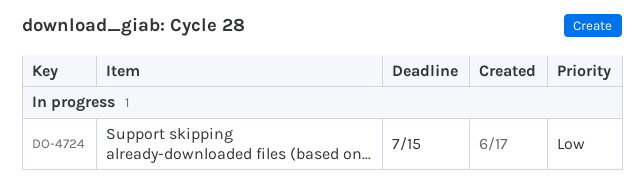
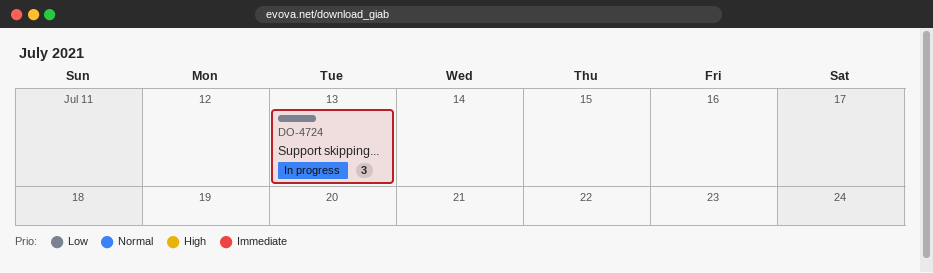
DO-4724, due: Jul 15 -> Jul 13

